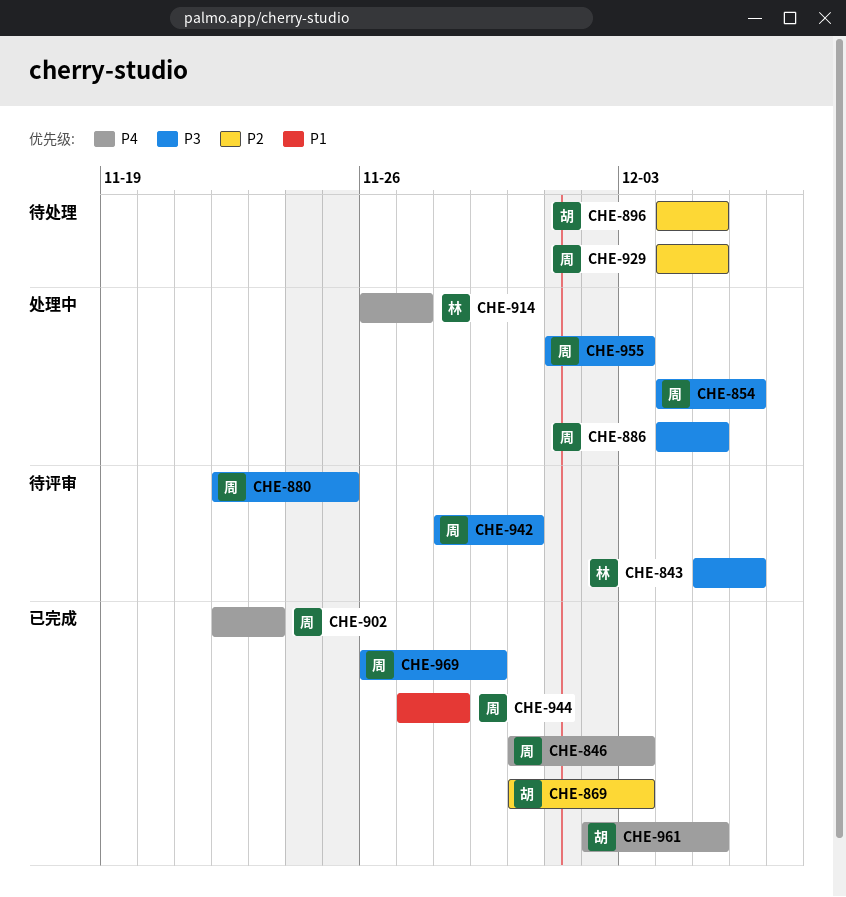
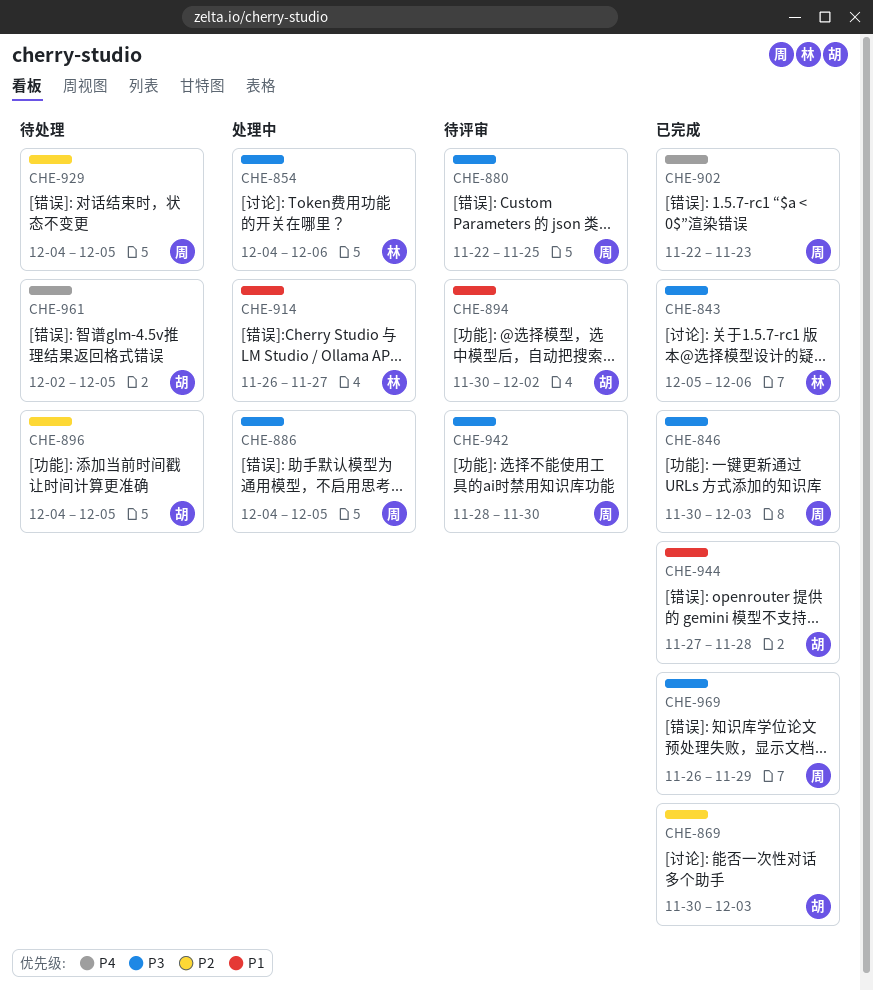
CHE-843, status: 待评审 -> 已完成
CHE-846, priority: P4 -> P3
CHE-854, owner: 周 -> 林
CHE-894: none -> present
CHE-914, priority: P4 -> P1
CHE-944, owner: 周 -> 胡
CHE-955: present -> none
CHE-961, status: 已完成 -> 待处理

